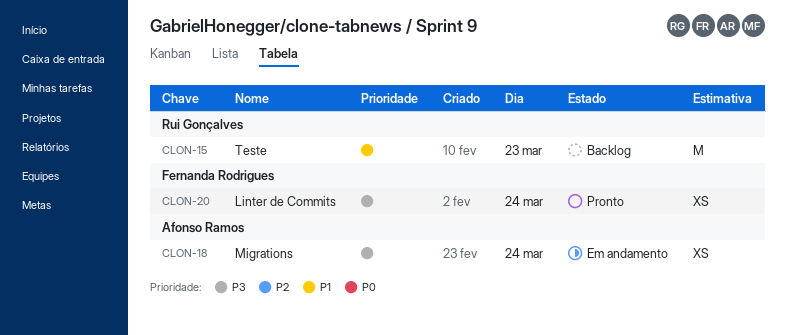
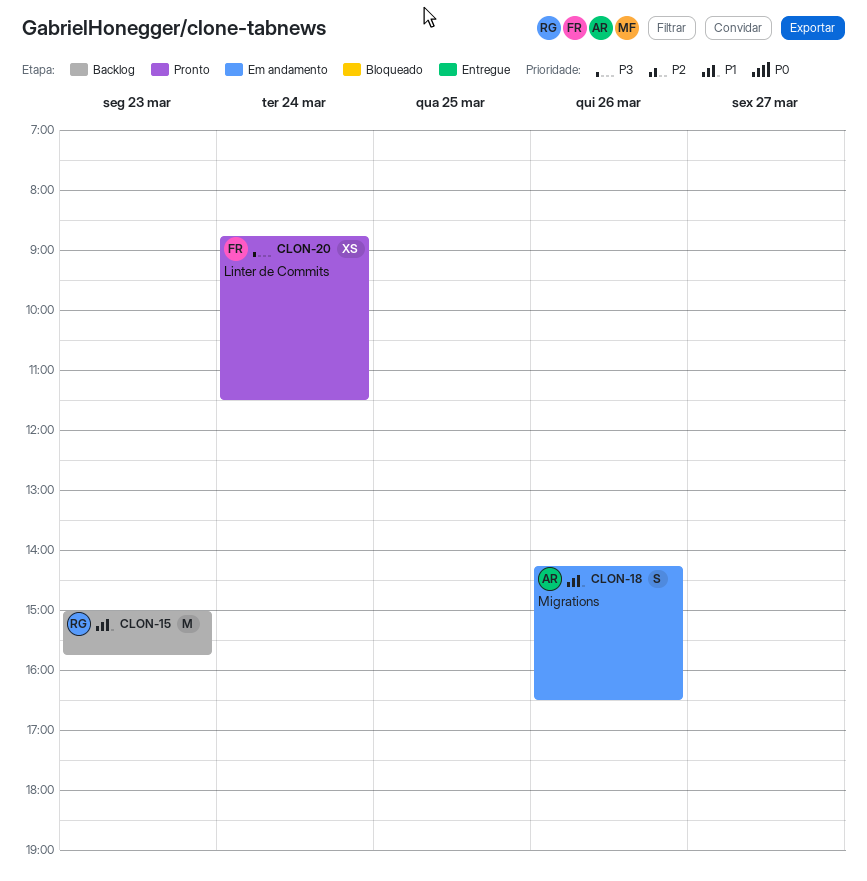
CLON-18, priority: P3 -> P1
CLON-18, estimate: XS -> S
CLON-18, day: Mar 24 -> Mar 26

